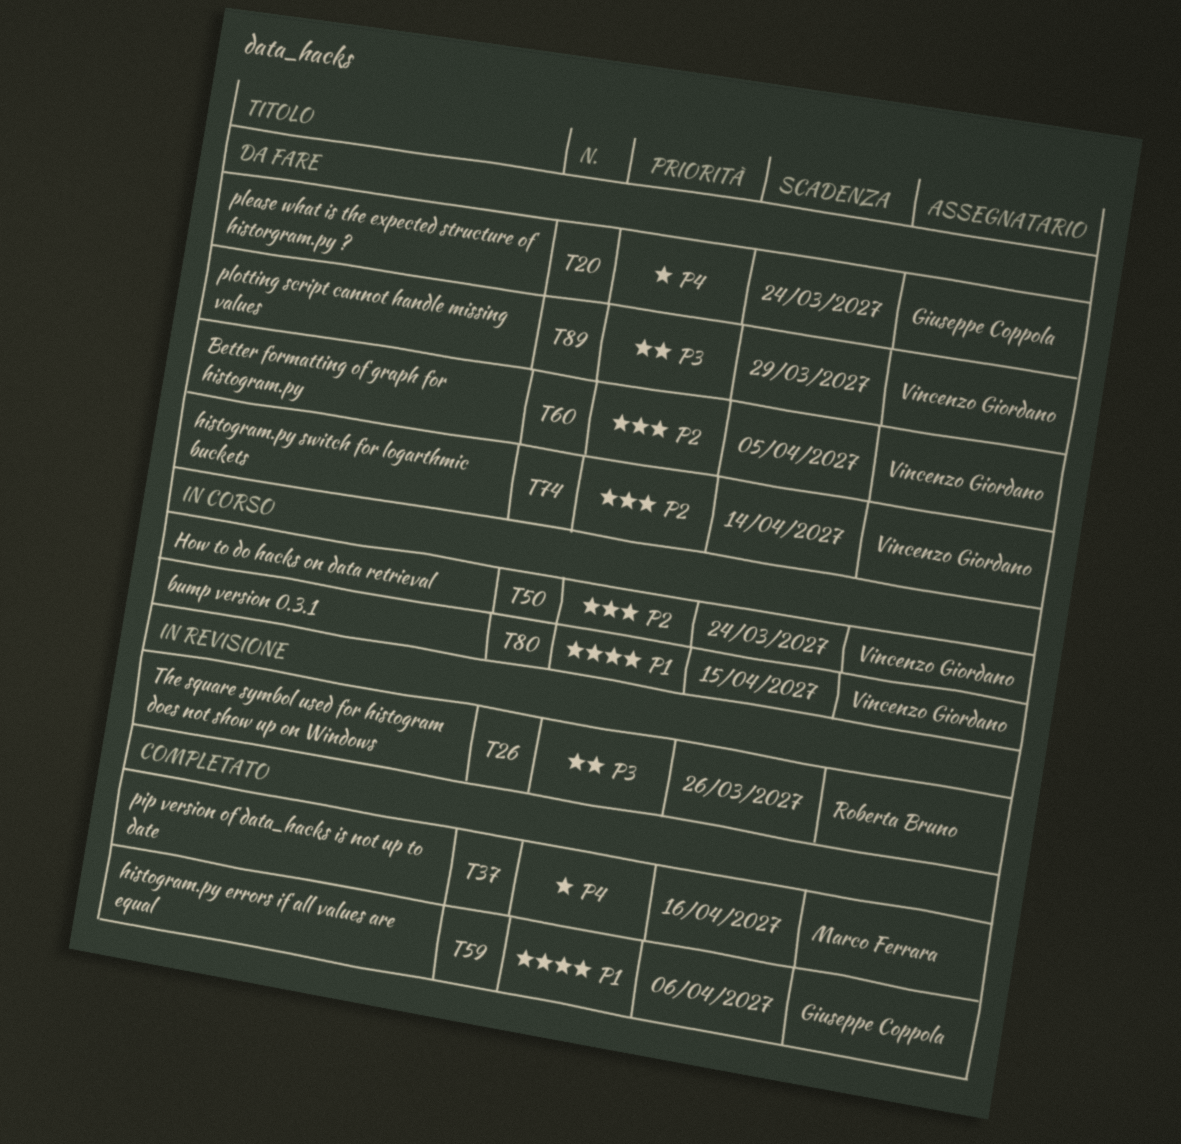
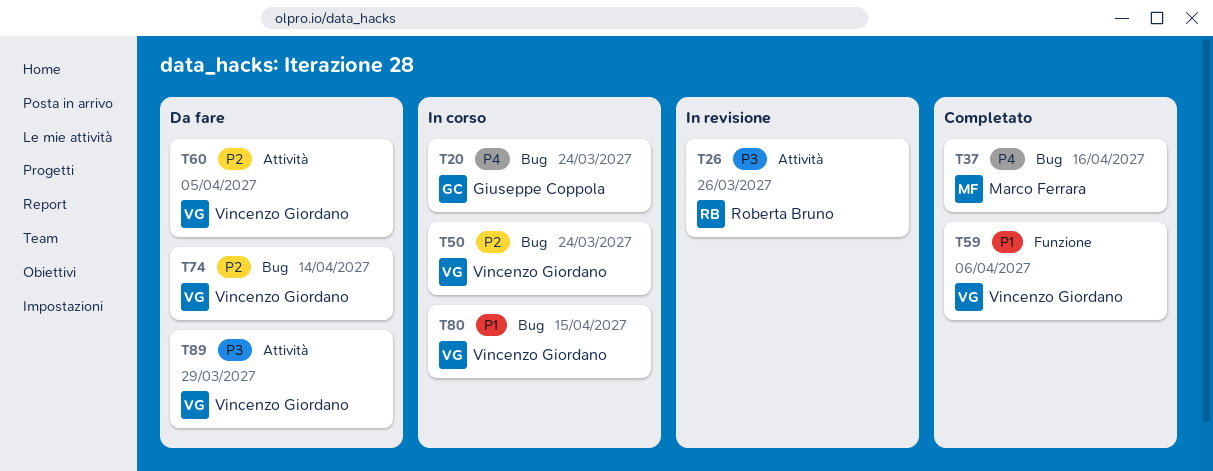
T20, status: Da fare -> In corso
T59, owner: Giuseppe Coppola -> Vincenzo Giordano

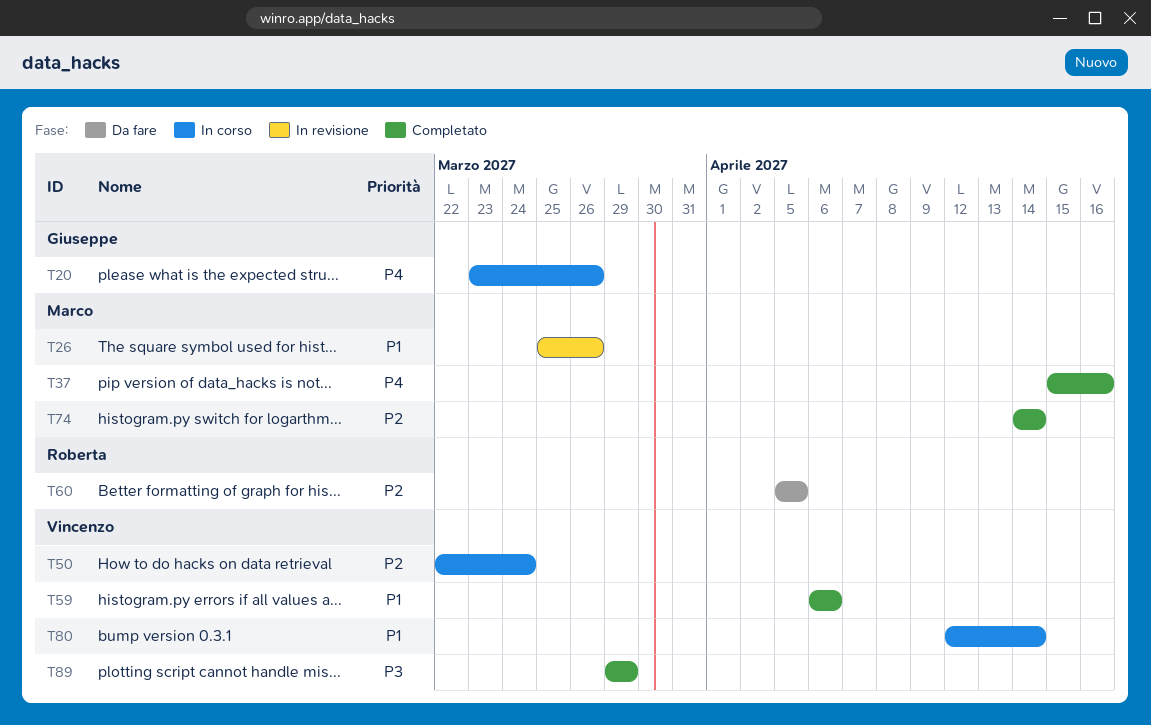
T20, due: Mar 24 -> Mar 26
T26, owner: Roberta Bruno -> Marco Ferrara
T26, priority: P3 -> P1
T60, owner: Vincenzo Giordano -> Roberta Bruno
T74, status: Da fare -> Completato
T74, owner: Vincenzo Giordano -> Marco Ferrara
T80, due: Apr 15 -> Apr 14
T89, status: Da fare -> Completato

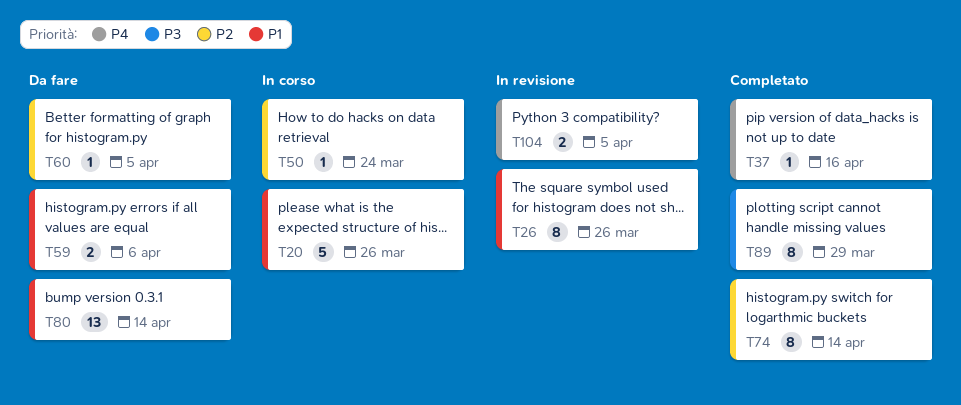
T20, priority: P4 -> P1
T59, status: Completato -> Da fare
T80, status: In corso -> Da fare
T104: none -> present

